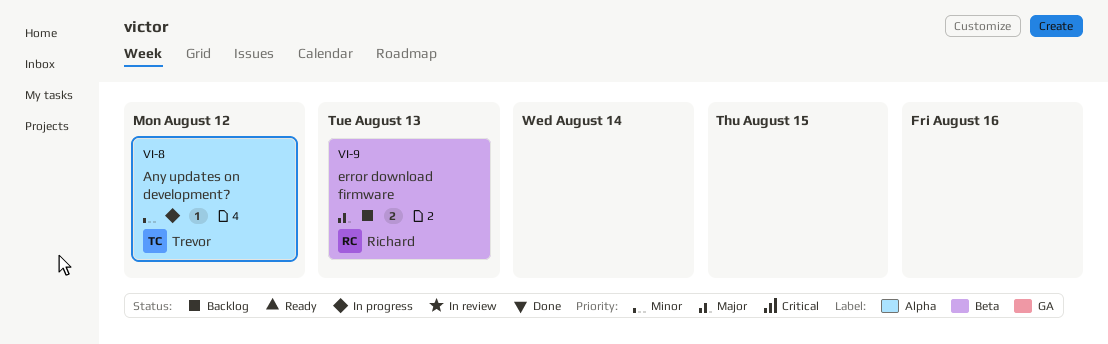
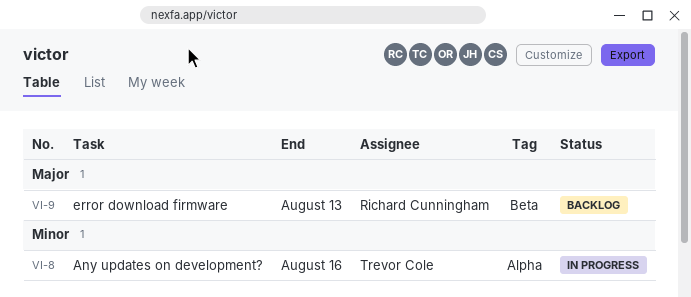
VI-8, due: Aug 12 -> Aug 16

